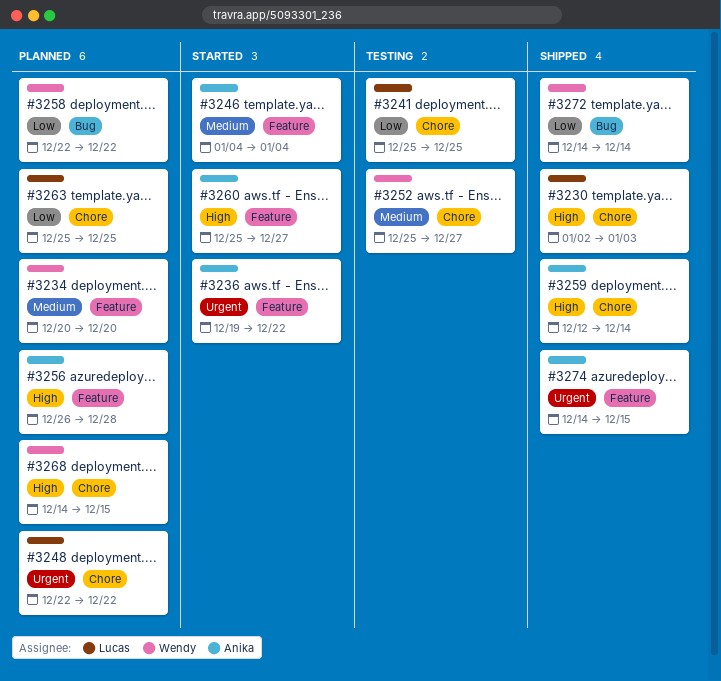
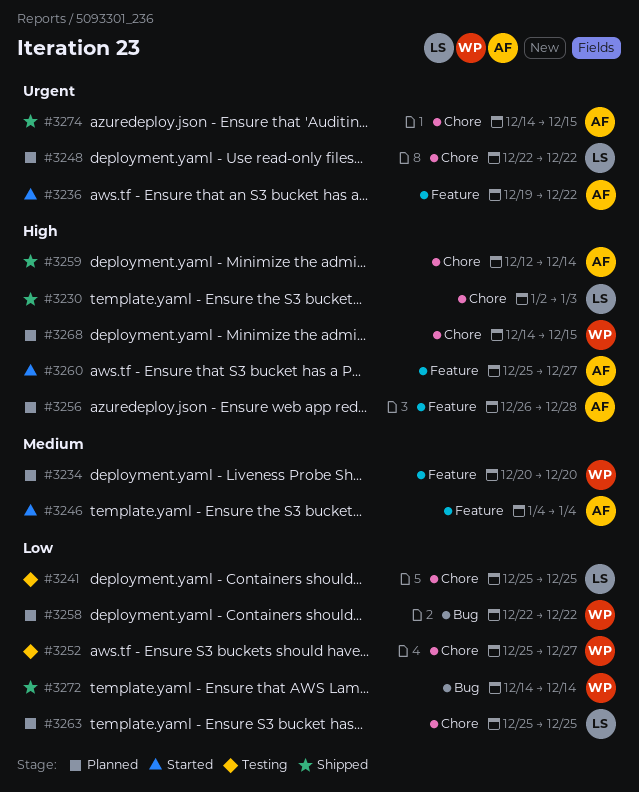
#3252, priority: Medium -> Low
#3274, label: Feature -> Chore

